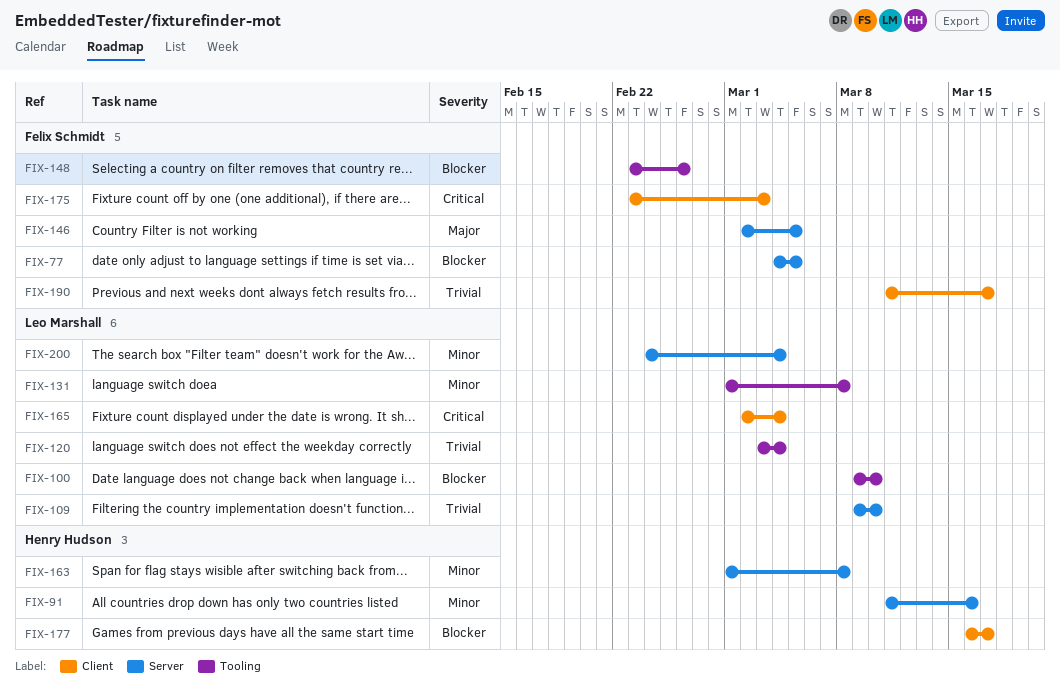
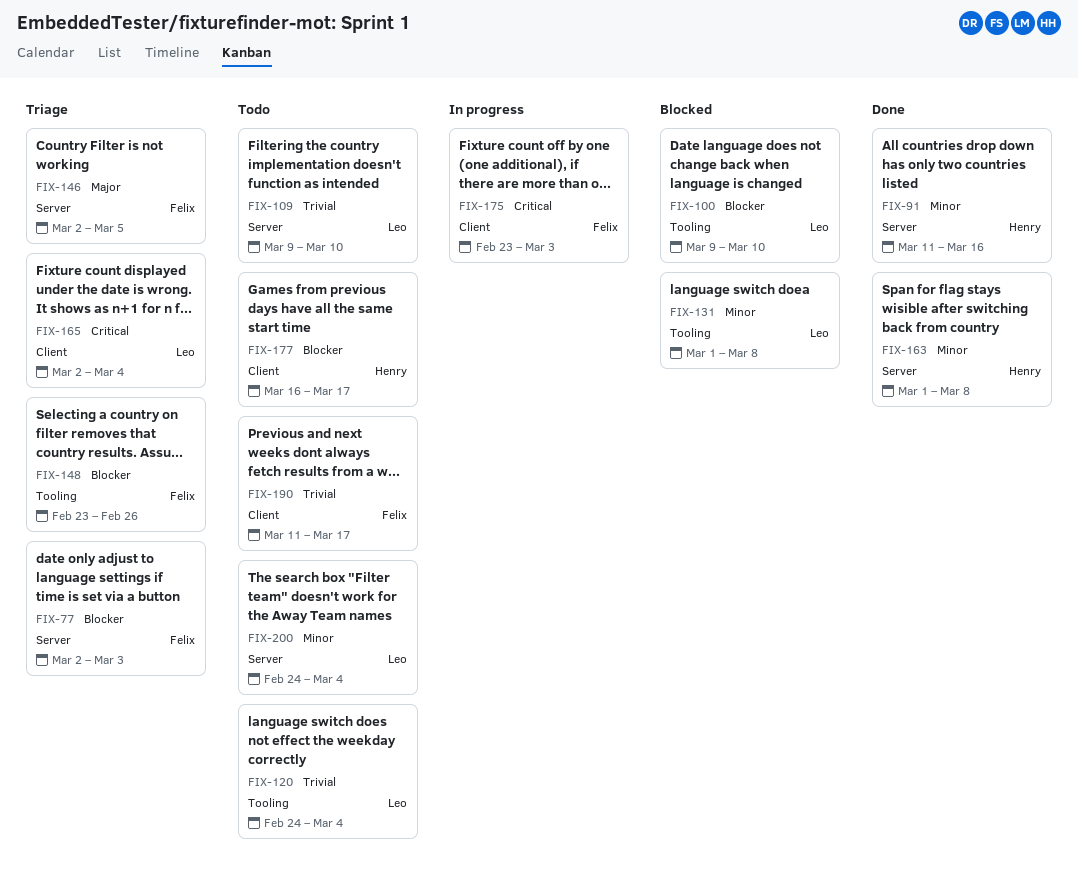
FIX-77, start: Mar 4 -> Mar 2
FIX-77, due: Mar 5 -> Mar 3
FIX-120, start: Mar 3 -> Feb 24

